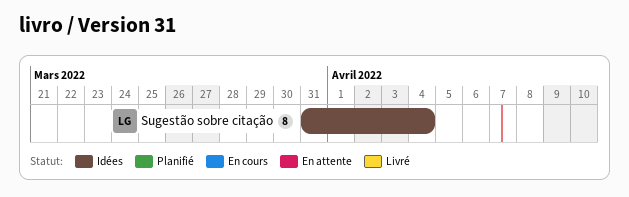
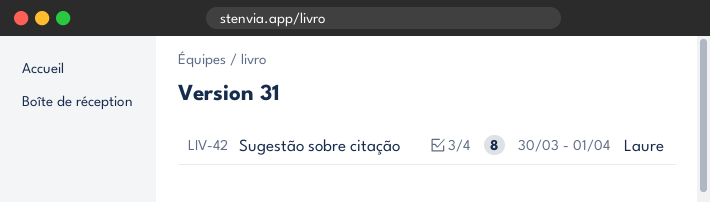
Sugestão sobre citação, start: Mar 31 -> Mar 30
Sugestão sobre citação, due: Apr 4 -> Apr 1

